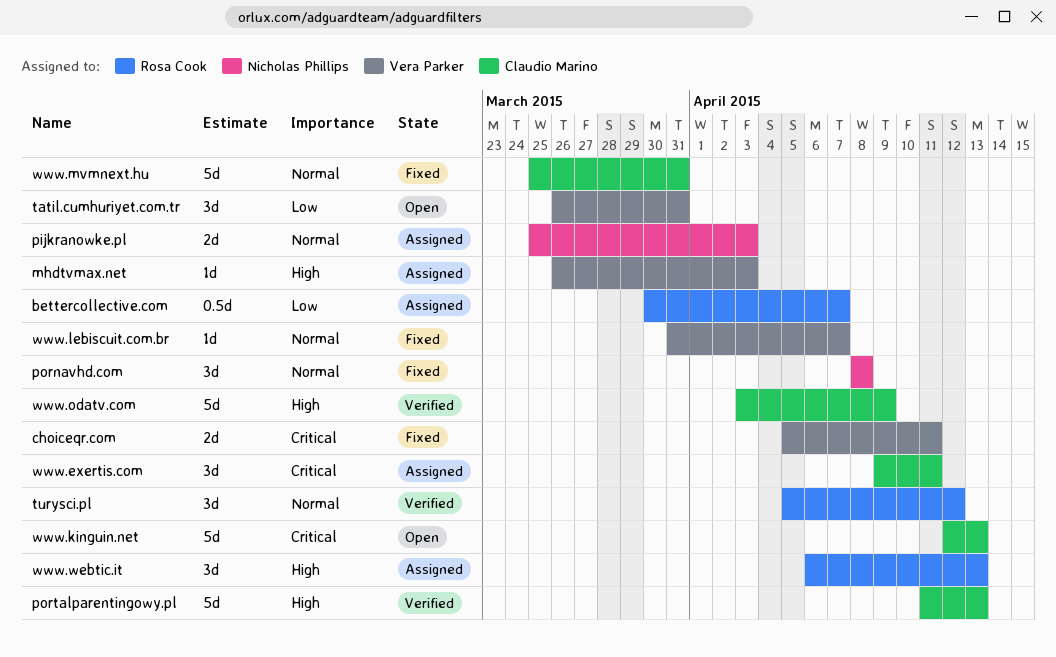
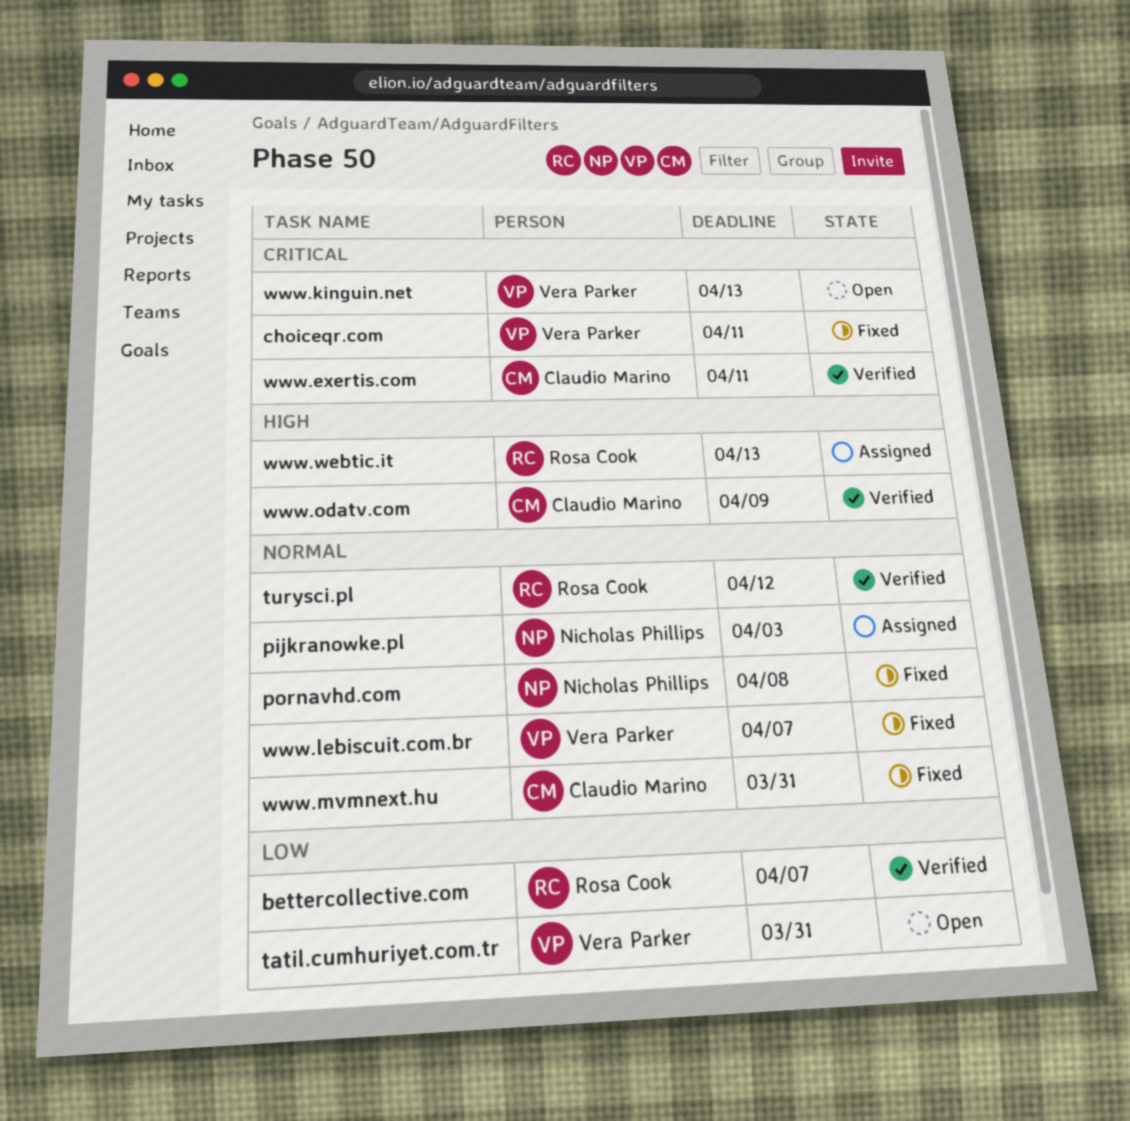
bettercollective.com, status: Assigned -> Verified
mhdtvmax.net: present -> none
portalparentingowy.pl: present -> none
www.exertis.com, status: Assigned -> Verified
www.kinguin.net, owner: Claudio Marino -> Vera Parker

